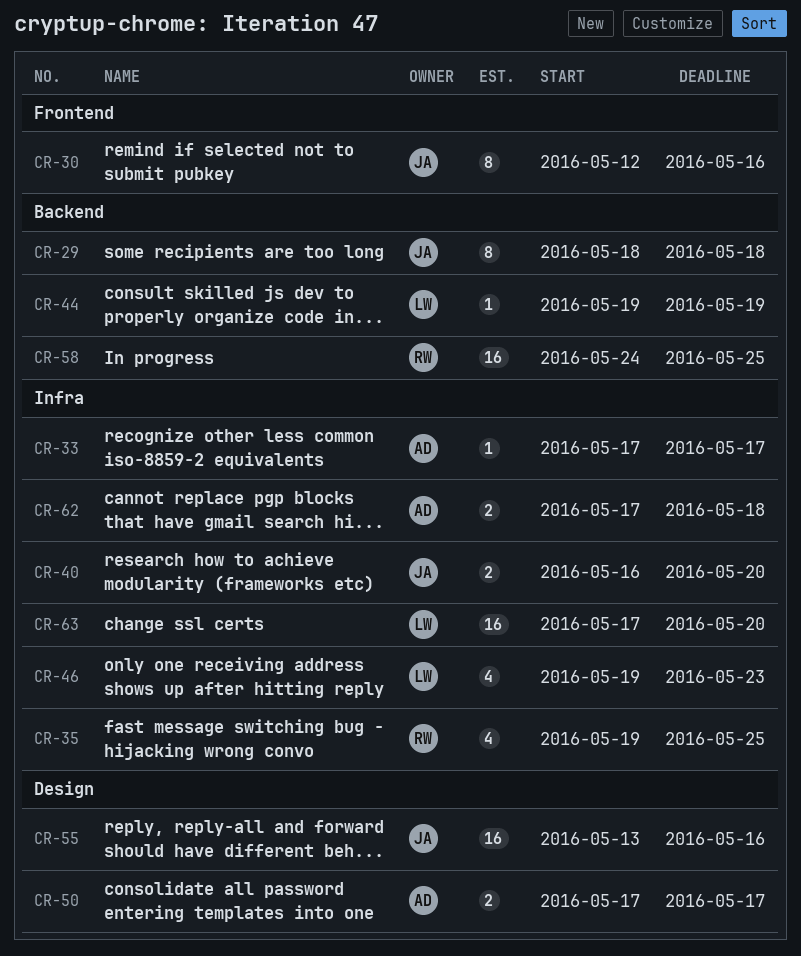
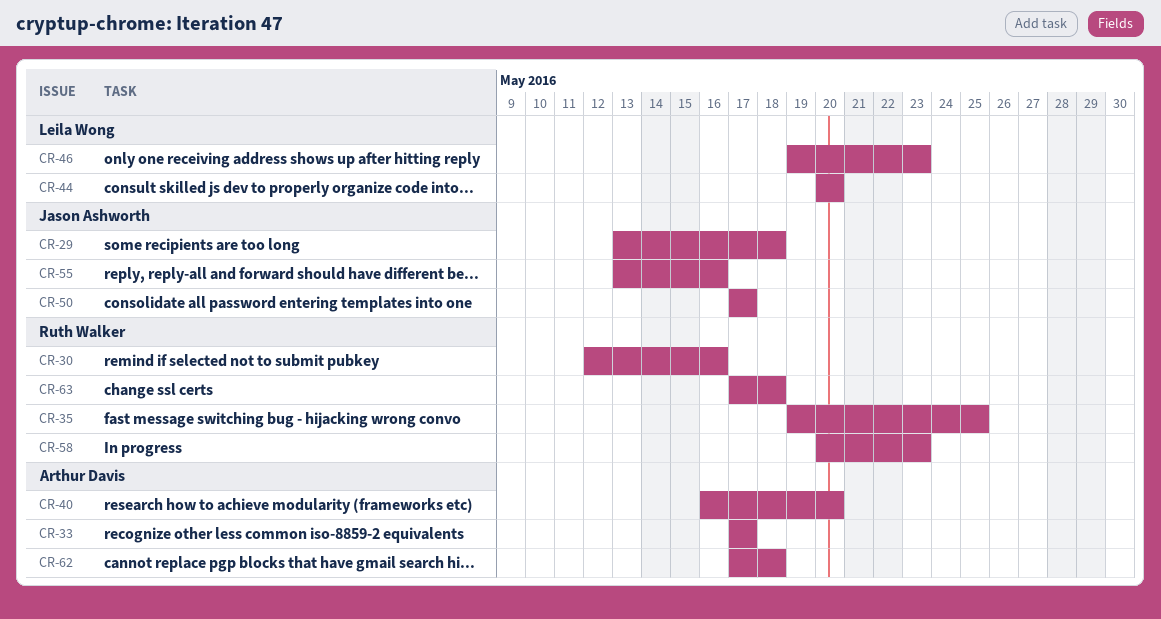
CR-29, start: May 18 -> May 13
CR-30, owner: Jason Ashworth -> Ruth Walker
CR-40, owner: Jason Ashworth -> Arthur Davis
CR-44, start: May 19 -> May 20
CR-44, due: May 19 -> May 20
CR-50, owner: Arthur Davis -> Jason Ashworth
CR-58, start: May 24 -> May 20
CR-58, due: May 25 -> May 23
CR-63, owner: Leila Wong -> Ruth Walker
CR-63, due: May 20 -> May 18

